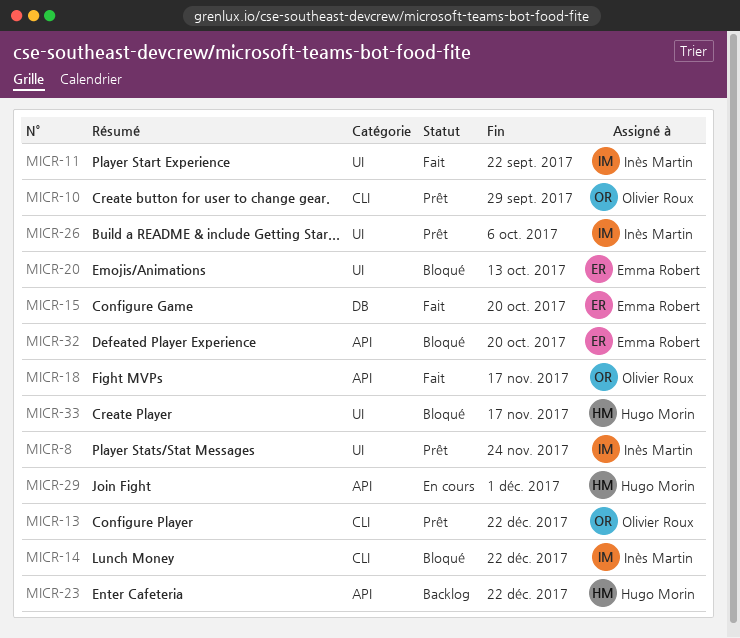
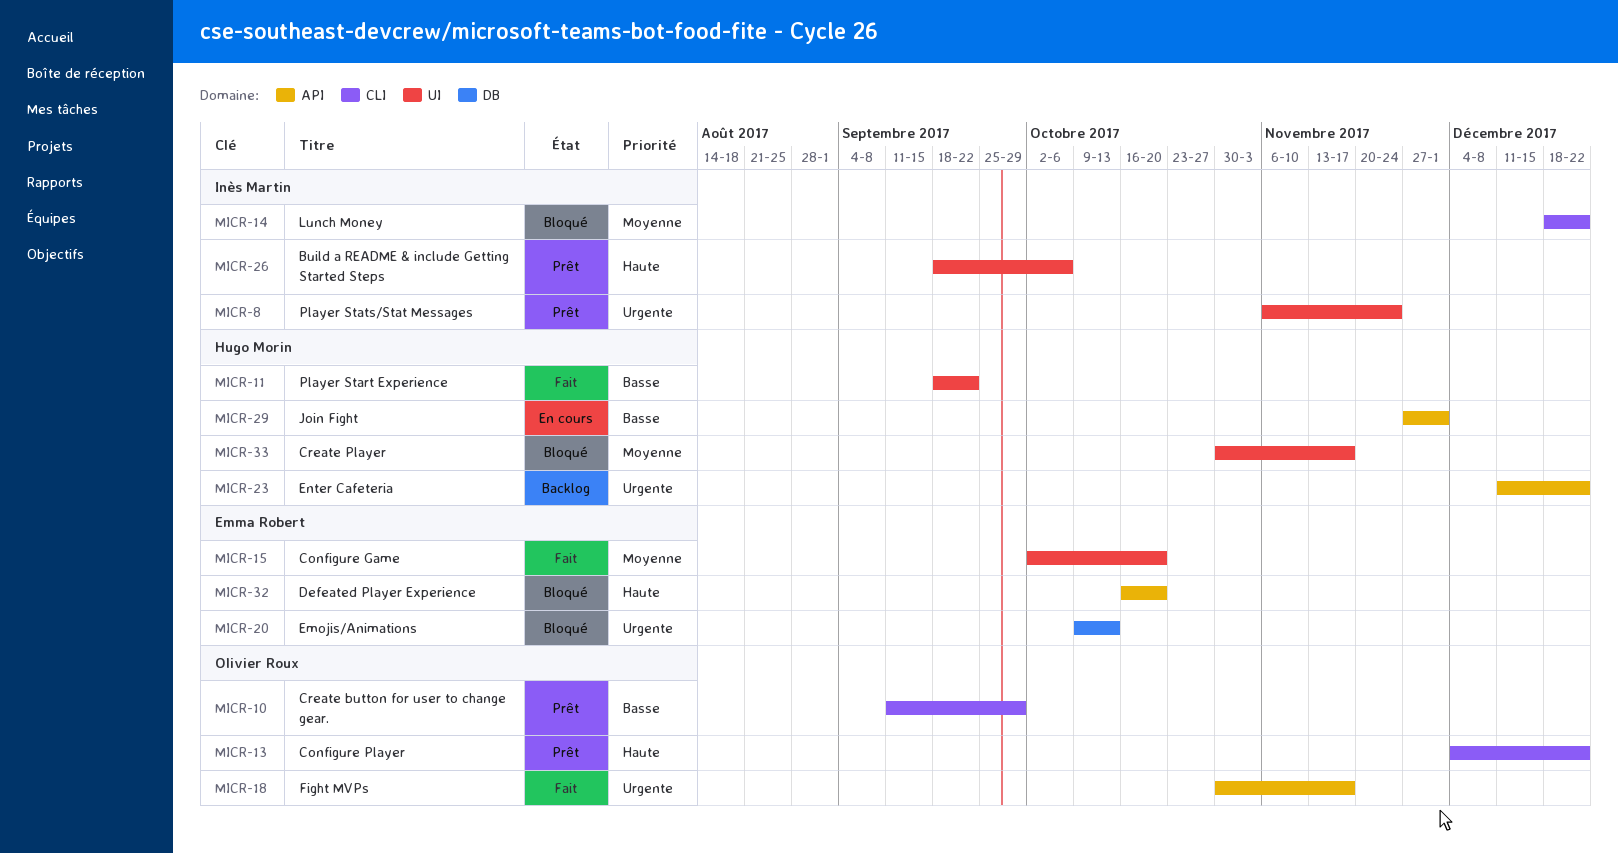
MICR-11, owner: Inès Martin -> Hugo Morin
MICR-15, label: DB -> UI
MICR-20, label: UI -> DB

